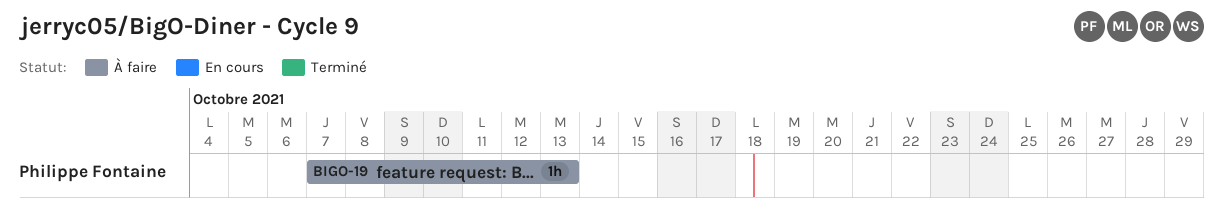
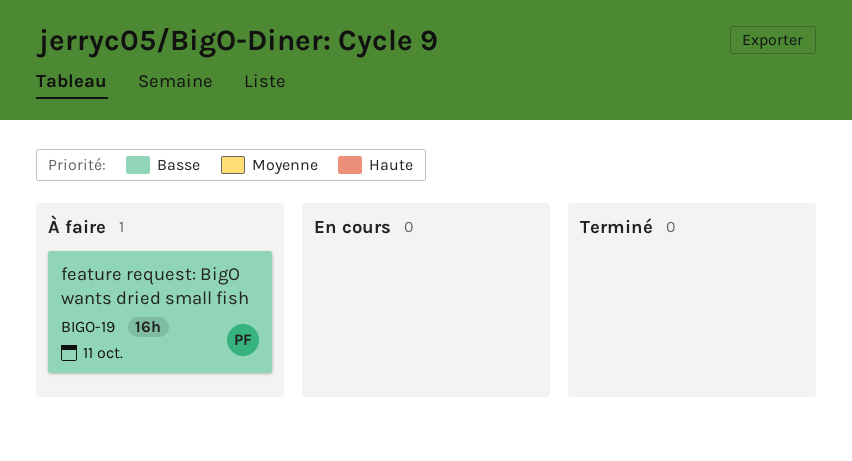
BIGO-19, estimate: 1h -> 16h
BIGO-19, due: Oct 13 -> Oct 11

